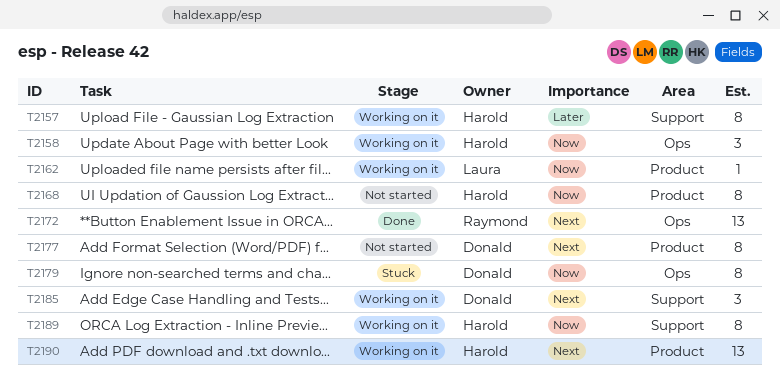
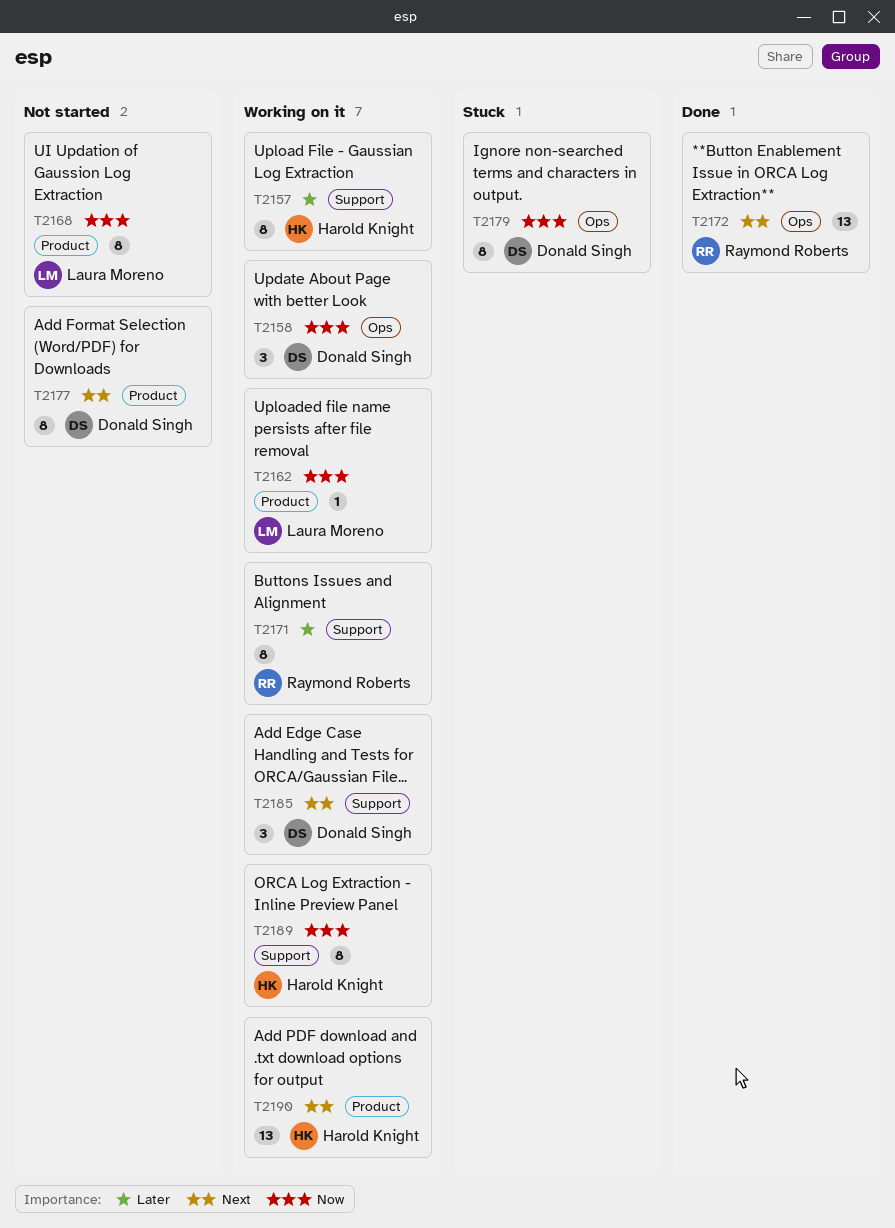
T2158, owner: Harold Knight -> Donald Singh
T2168, owner: Harold Knight -> Laura Moreno
T2171: none -> present

